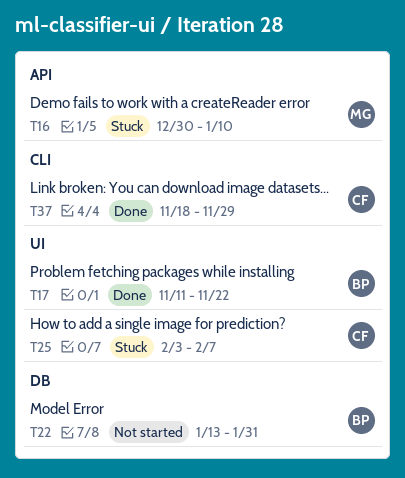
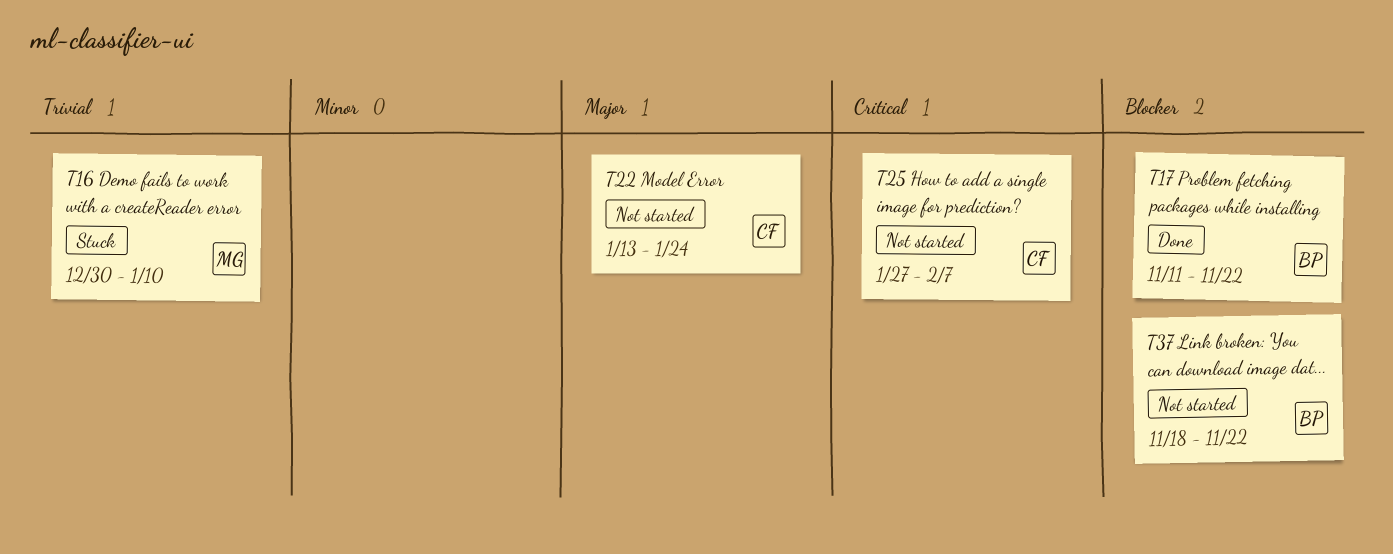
T22, owner: BP -> CF
T22, due: Jan 31 -> Jan 24
T25, status: Stuck -> Not started
T25, start: Feb 3 -> Jan 27
T37, status: Done -> Not started
T37, owner: CF -> BP
T37, due: Nov 29 -> Nov 22

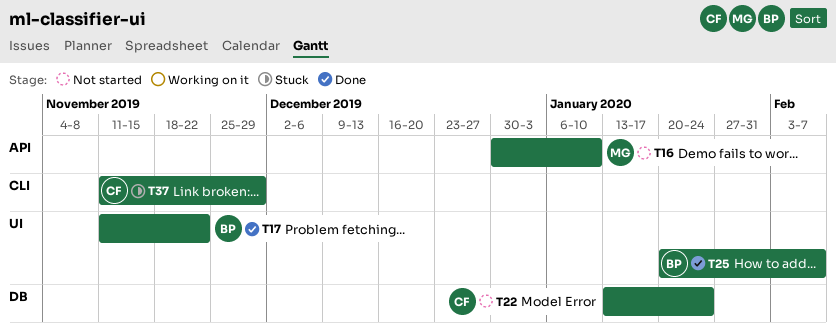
T16, status: Stuck -> Not started
T25, status: Not started -> Done
T25, owner: CF -> BP
T25, start: Jan 27 -> Jan 20
T37, status: Not started -> Stuck
T37, owner: BP -> CF
T37, start: Nov 18 -> Nov 11
T37, due: Nov 22 -> Nov 29

